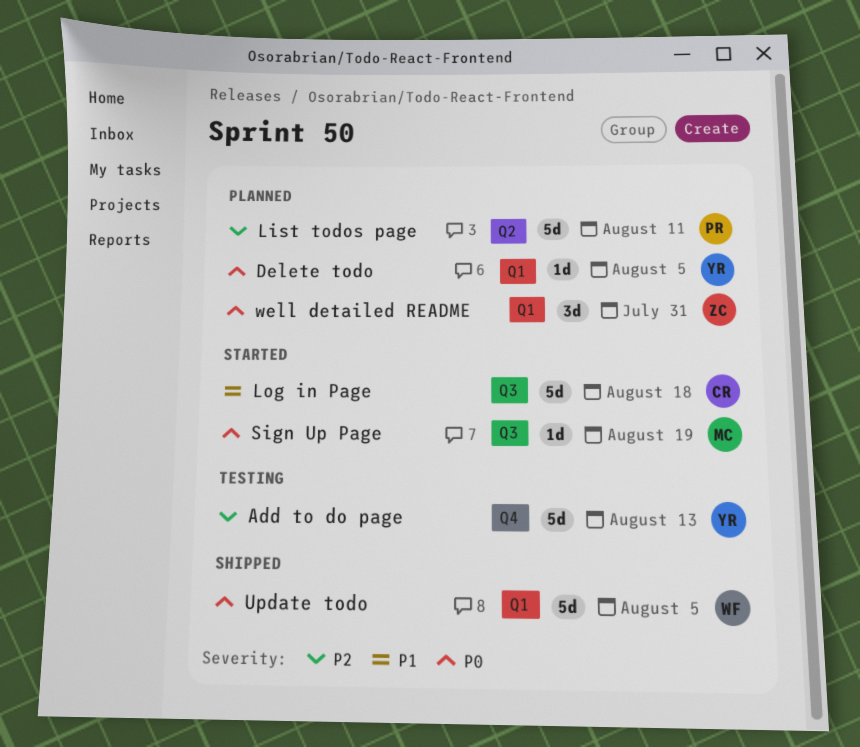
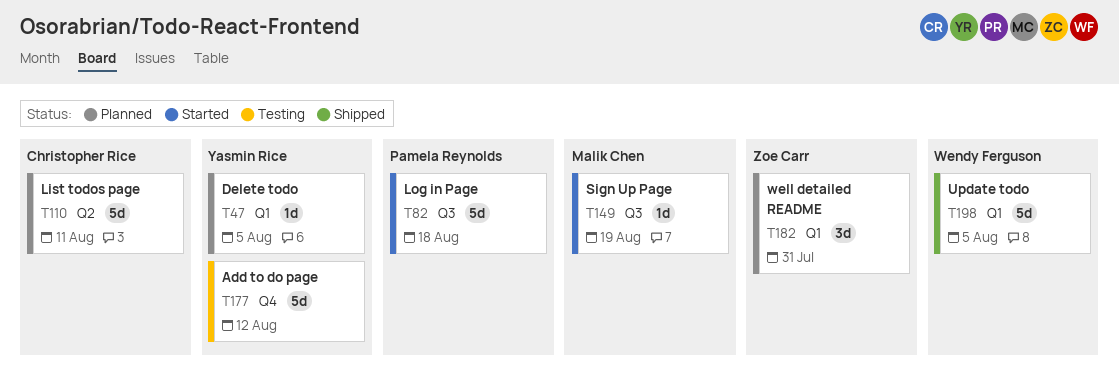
Add to do page, due: Aug 13 -> Aug 12
List todos page, owner: Pamela Reynolds -> Christopher Rice
Log in Page, owner: Christopher Rice -> Pamela Reynolds

